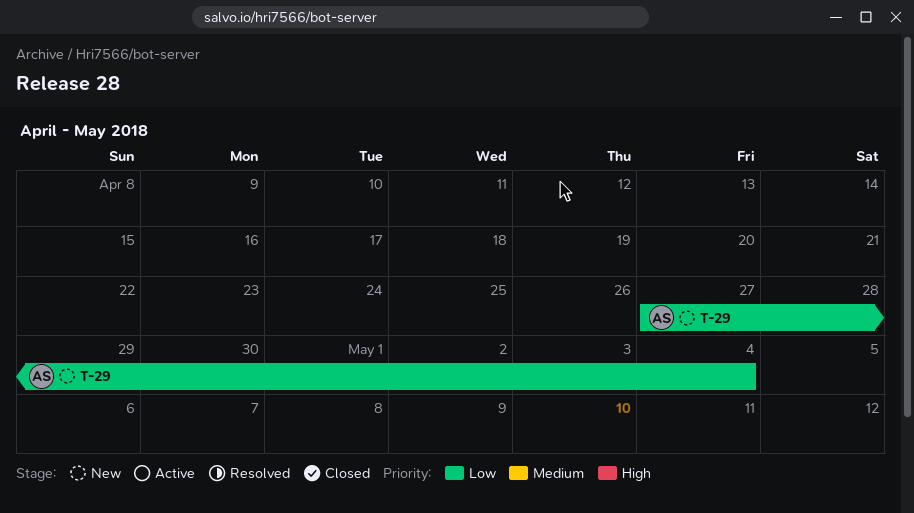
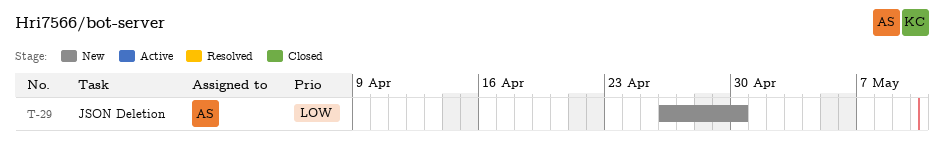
T-29, start: Apr 27 -> Apr 26
T-29, due: May 4 -> Apr 30

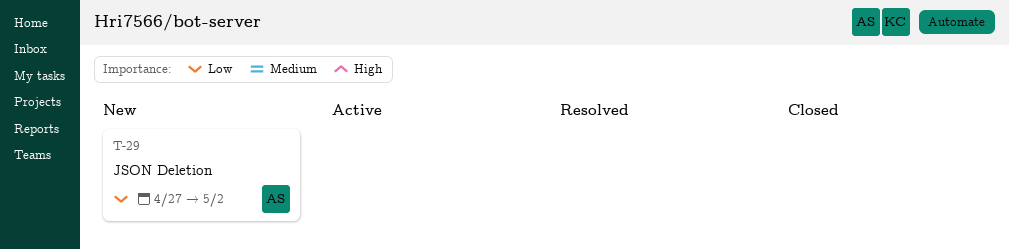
T-29, start: Apr 26 -> Apr 27
T-29, due: Apr 30 -> May 2

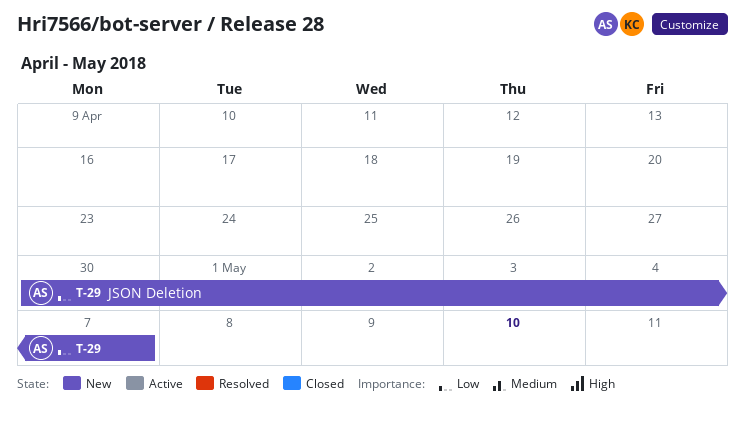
T-29, start: Apr 27 -> Apr 30
T-29, due: May 2 -> May 7

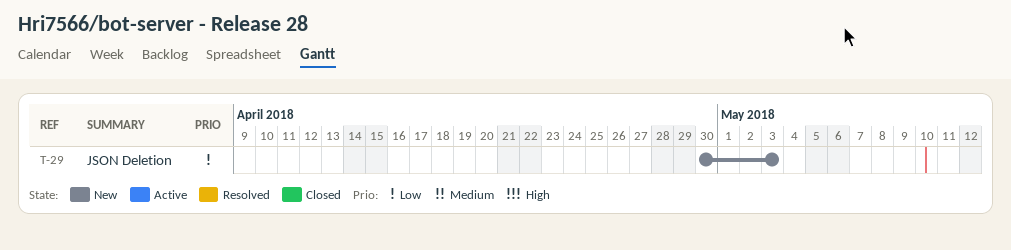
T-29, due: May 7 -> May 3

